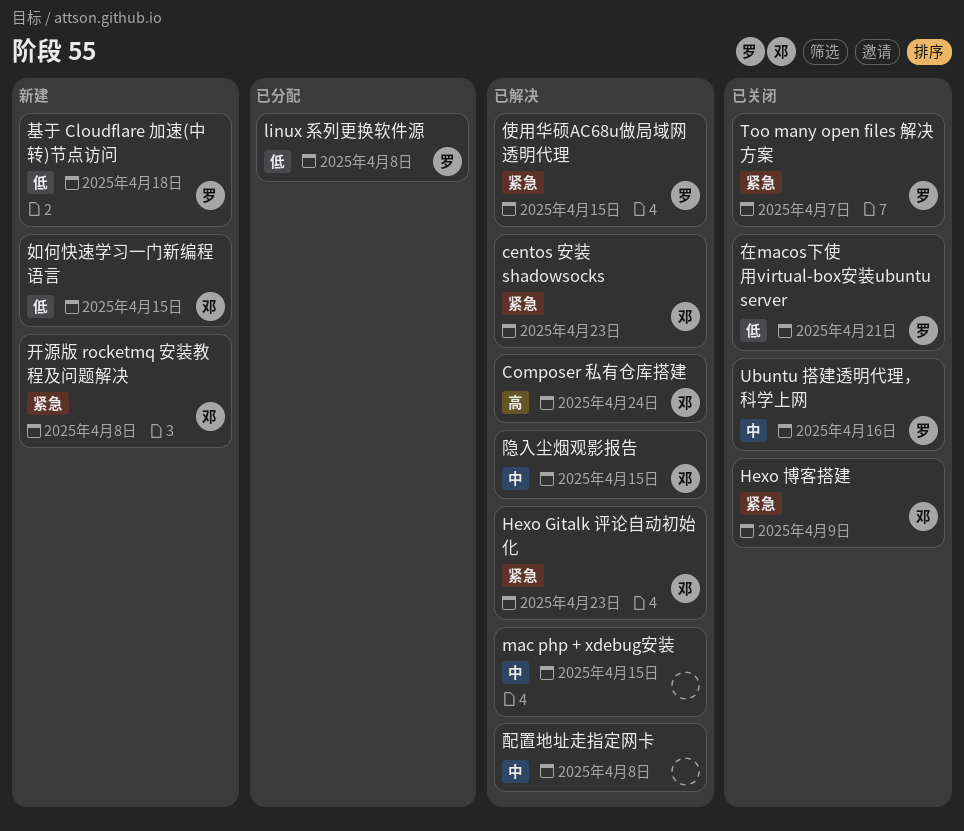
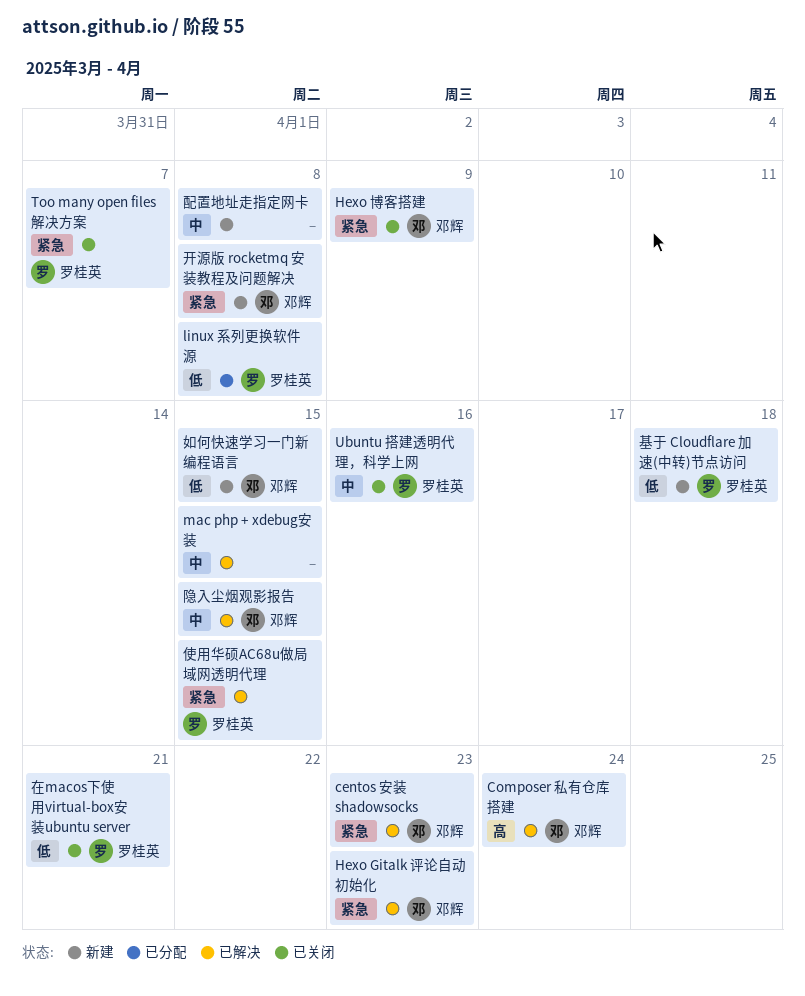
配置地址走指定网卡, status: 已解决 -> 新建

